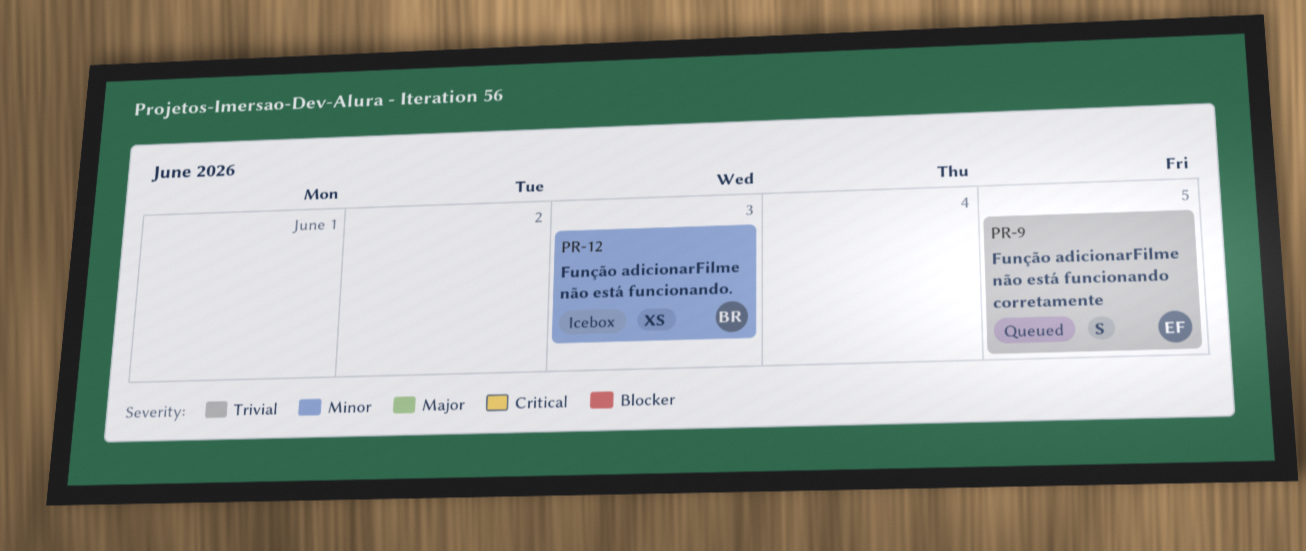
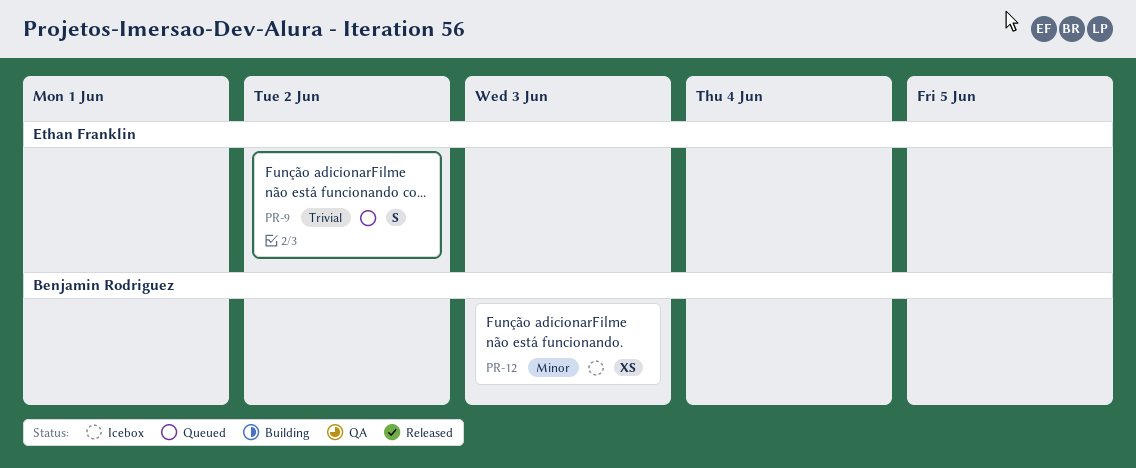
PR-9, due: Jun 5 -> Jun 2

